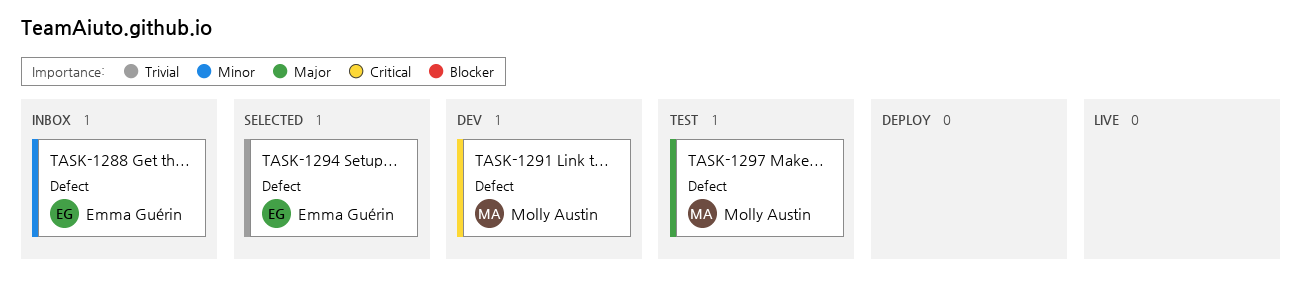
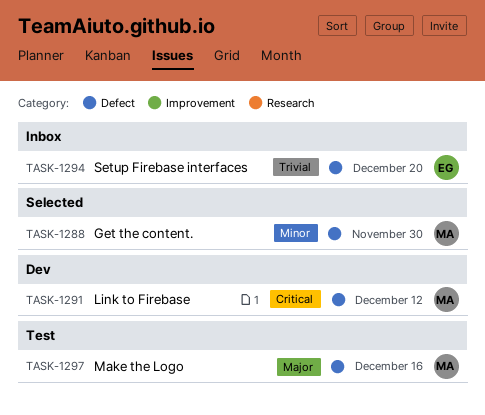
TASK-1288, status: Inbox -> Selected
TASK-1288, owner: Emma Guérin -> Molly Austin
TASK-1294, status: Selected -> Inbox

